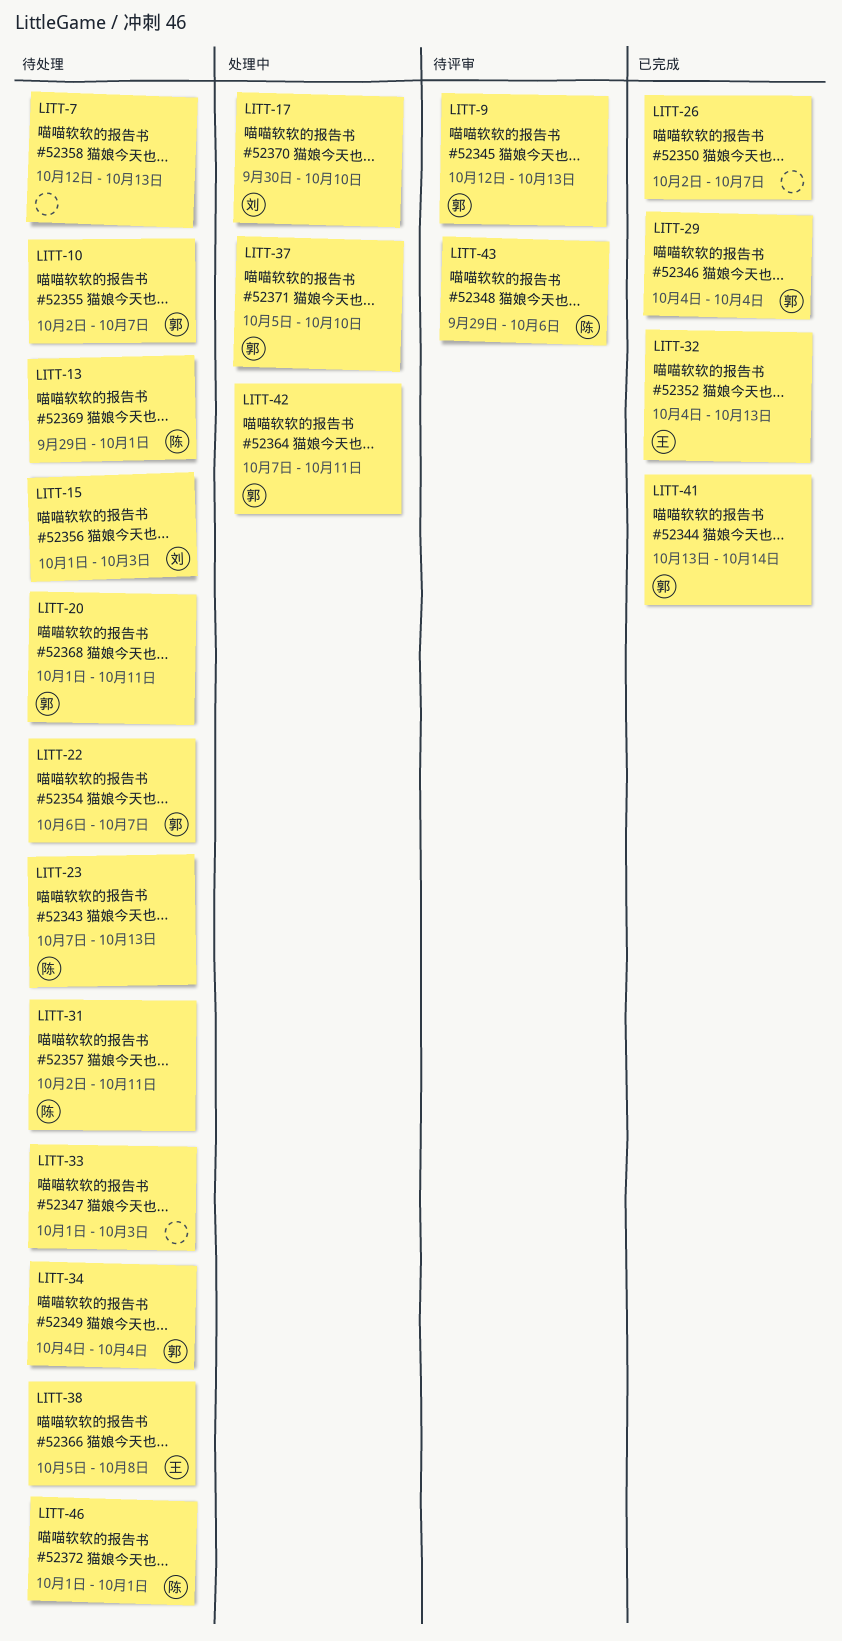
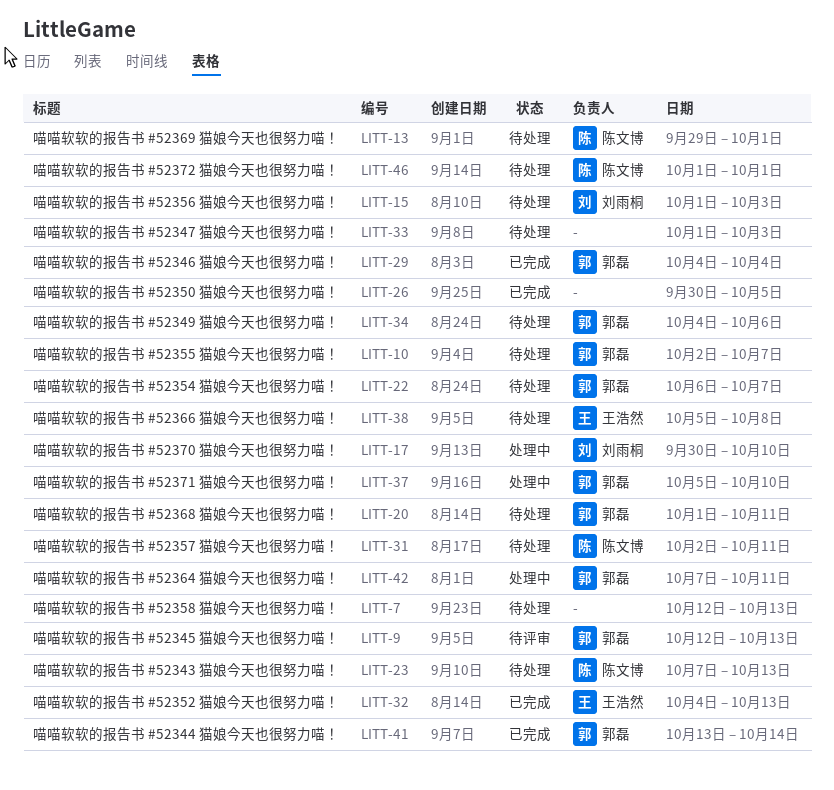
LITT-26, start: Oct 2 -> Sep 30
LITT-26, due: Oct 7 -> Oct 5
LITT-34, due: Oct 4 -> Oct 6
LITT-43: present -> none

